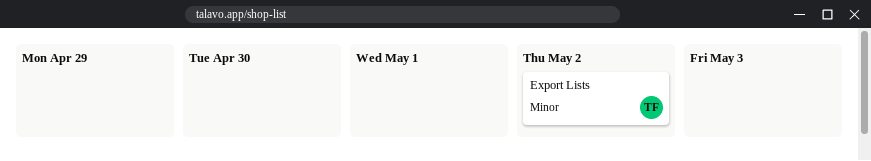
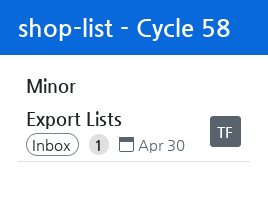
Export Lists, due: May 2 -> Apr 30

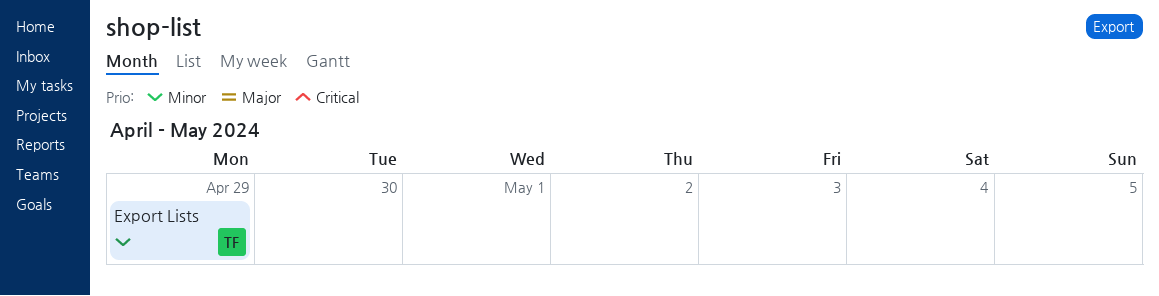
Export Lists, due: Apr 30 -> Apr 29

